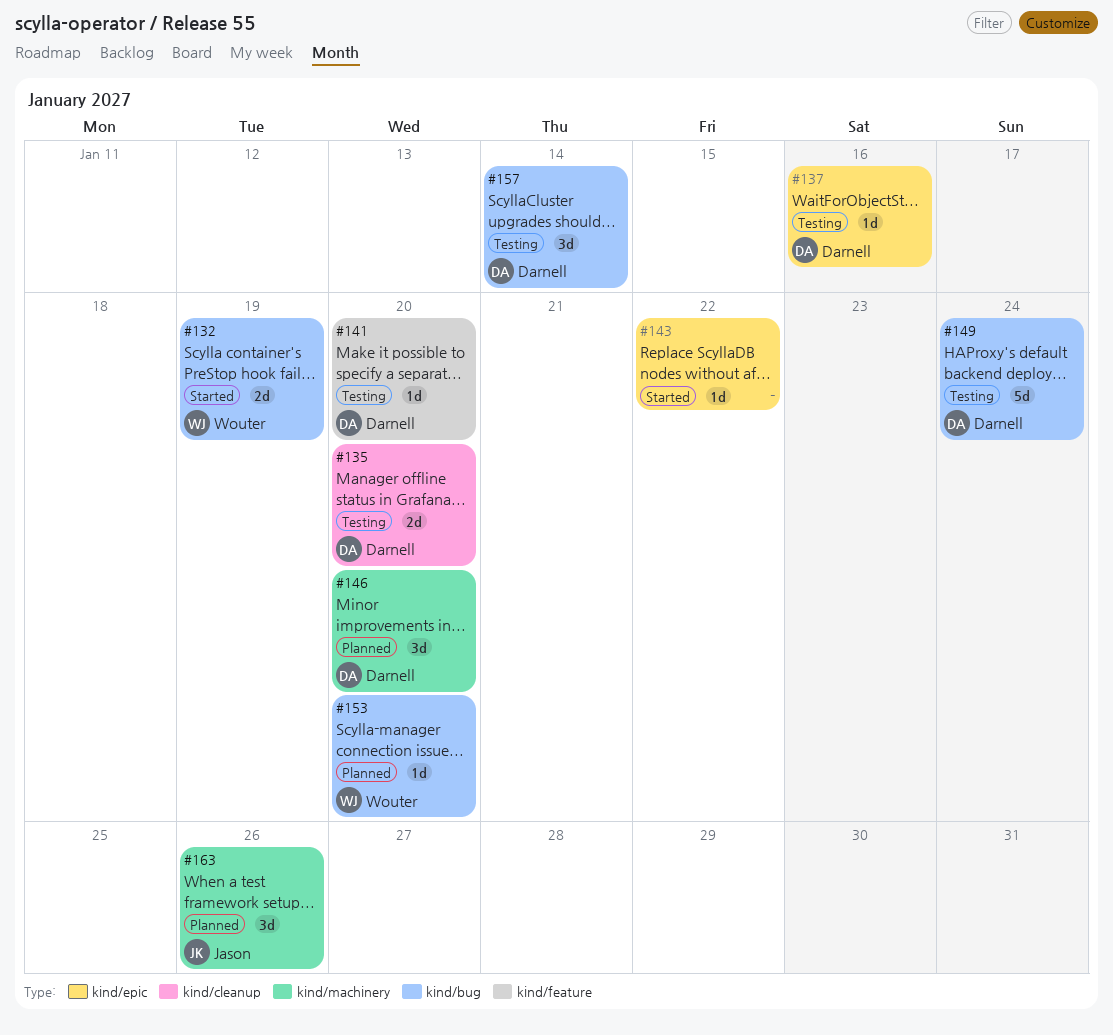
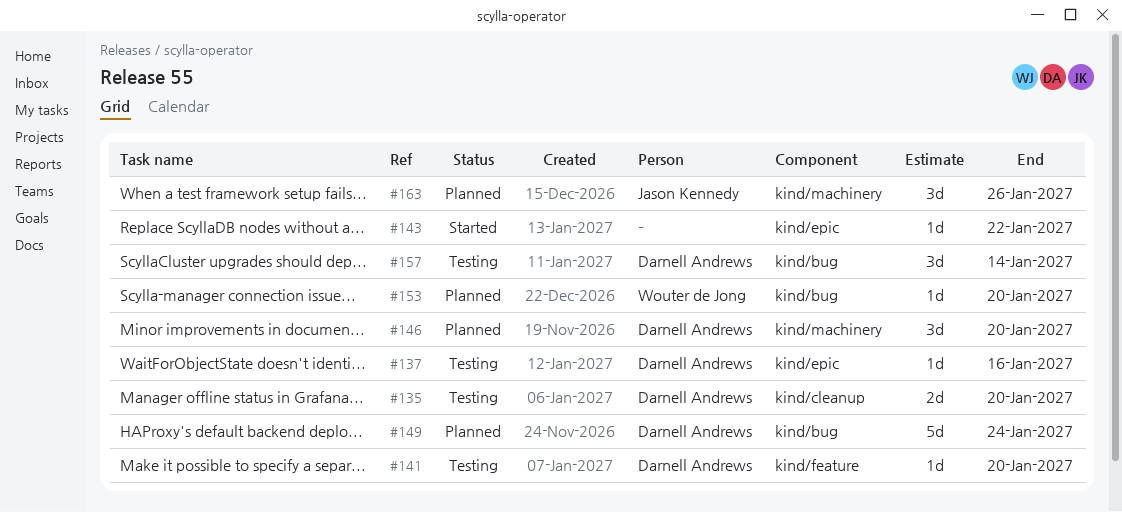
#132: present -> none
#149, status: Testing -> Planned

